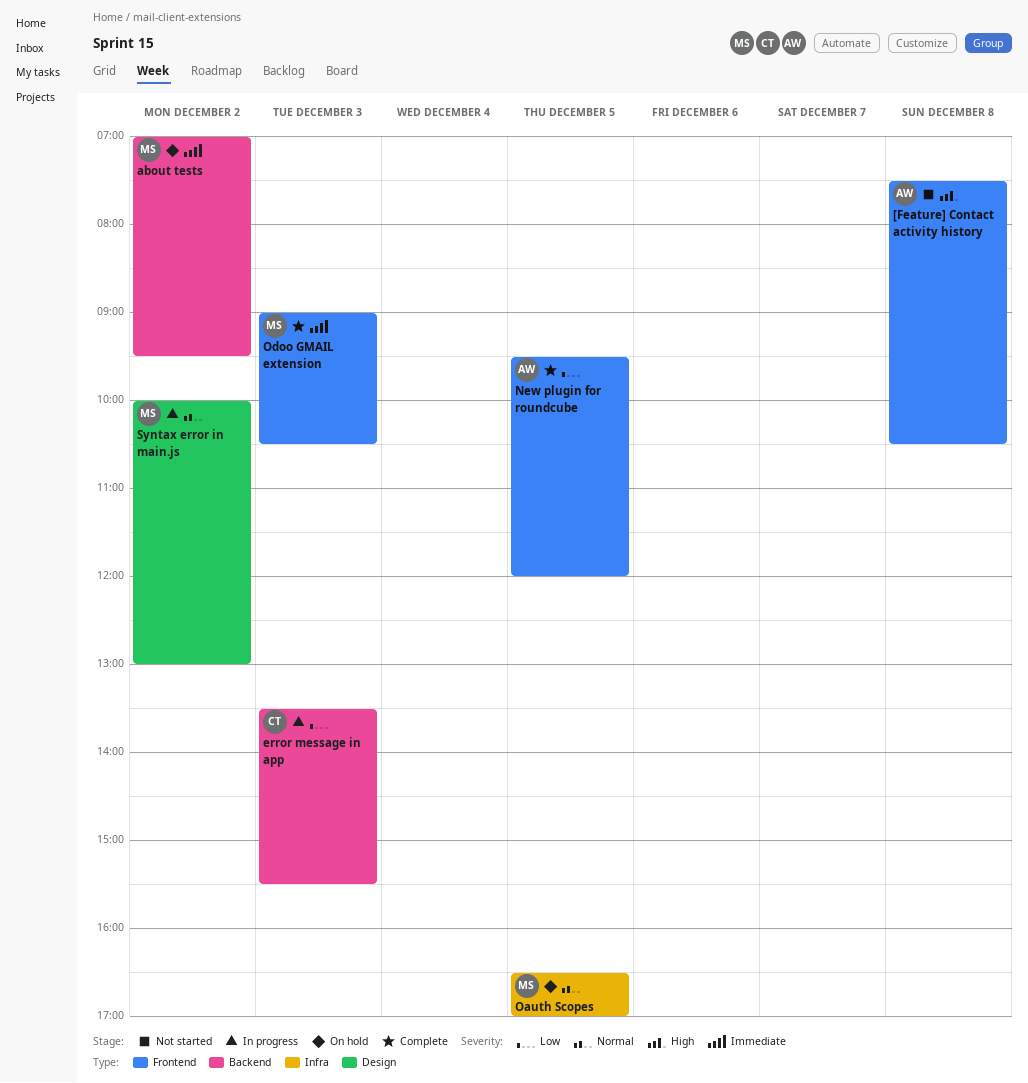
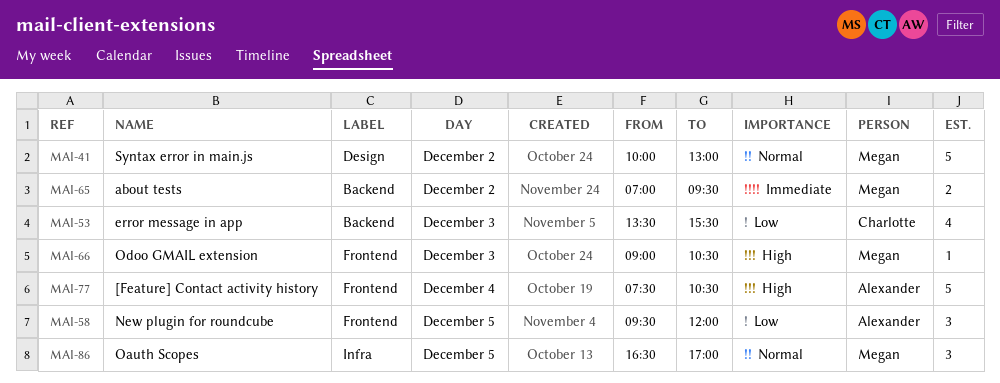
[Feature] Contact activity history, day: Dec 8 -> Dec 4
Odoo GMAIL extension, priority: Immediate -> High

